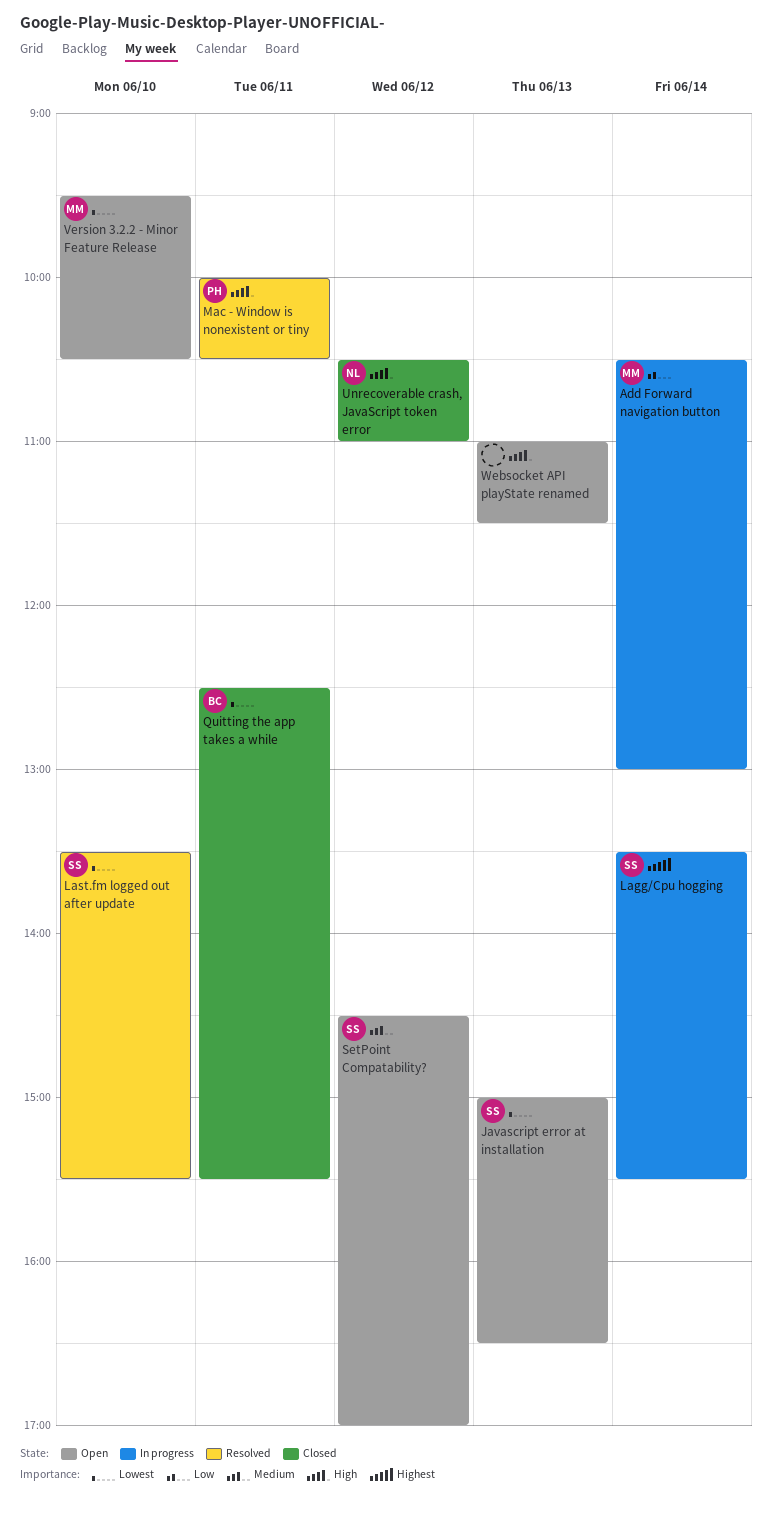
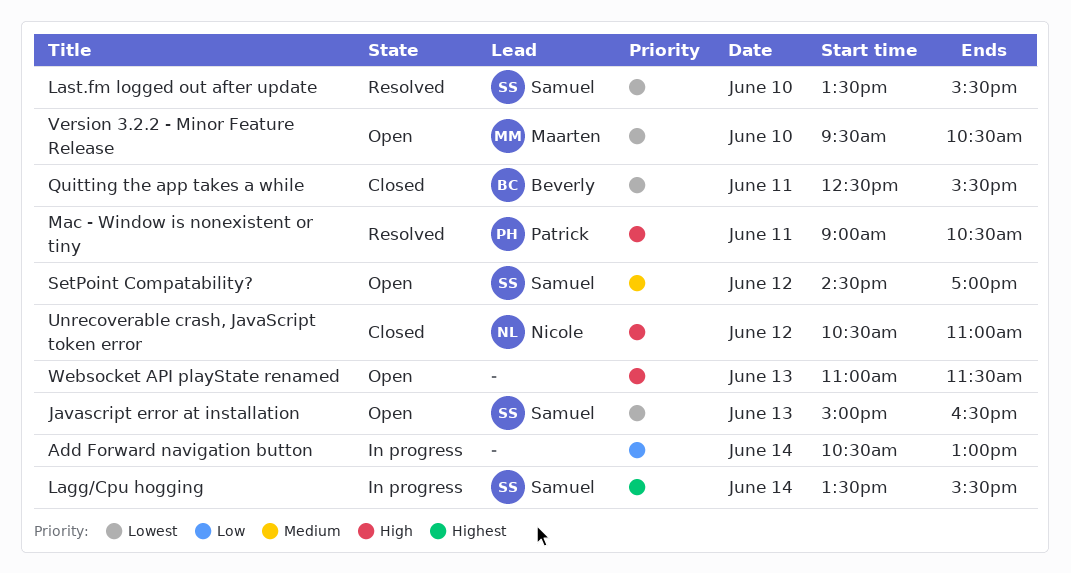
Add Forward navigation button, owner: Maarten -> none
Mac - Window is nonexistent or tiny, begins: 10:00 -> 09:00

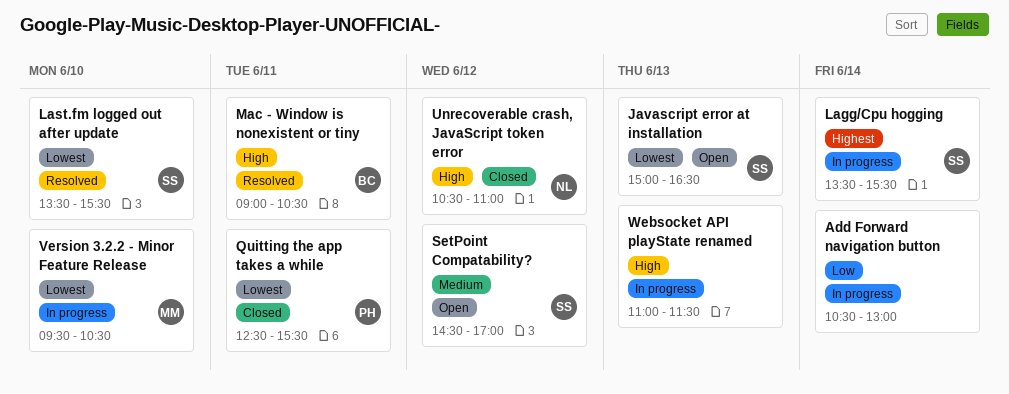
Mac - Window is nonexistent or tiny, owner: Patrick -> Beverly
Quitting the app takes a while, owner: Beverly -> Patrick
Version 3.2.2 - Minor Feature Release, status: Open -> In progress
Websocket API playState renamed, status: Open -> In progress

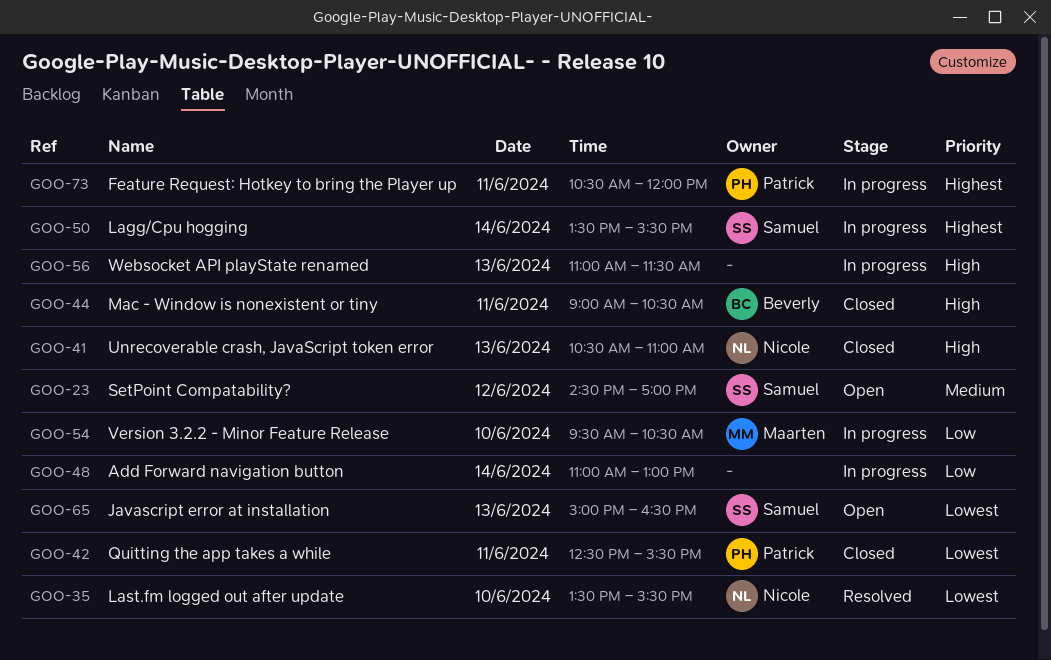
Add Forward navigation button, begins: 10:30 -> 11:00
Feature Request: Hotkey to bring the Player up: none -> present
Last.fm logged out after update, owner: Samuel -> Nicole
Mac - Window is nonexistent or tiny, status: Resolved -> Closed
Unrecoverable crash, JavaScript token error, day: Jun 12 -> Jun 13
Version 3.2.2 - Minor Feature Release, priority: Lowest -> Low

